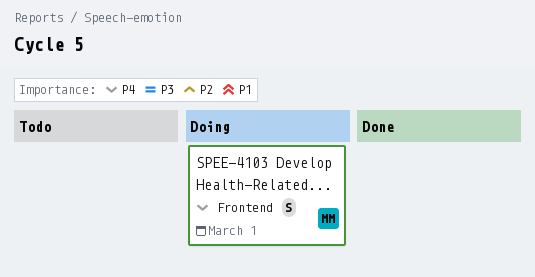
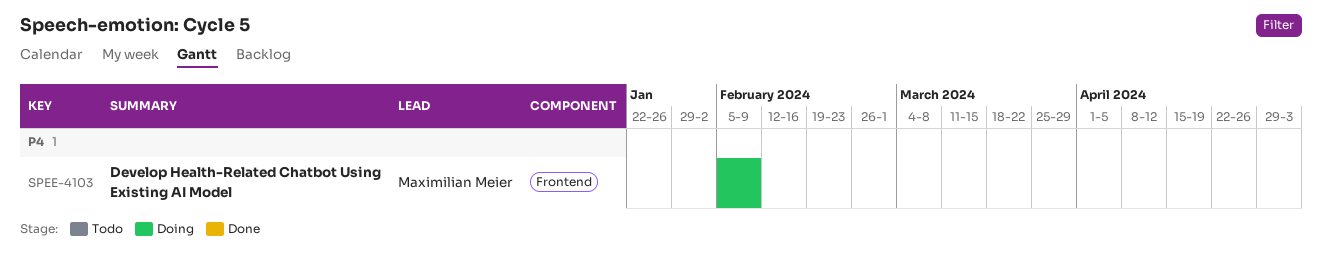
SPEE-4103, due: Mar 1 -> Feb 9

